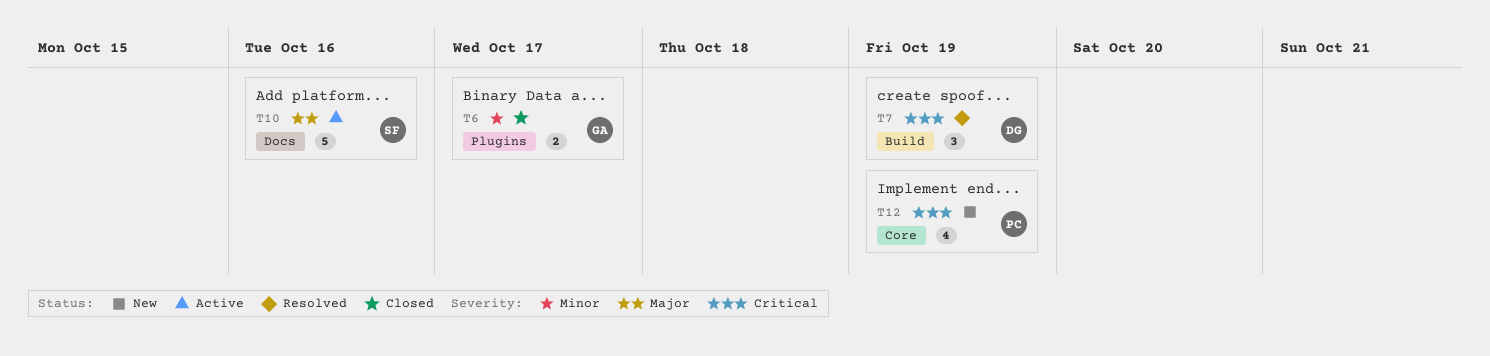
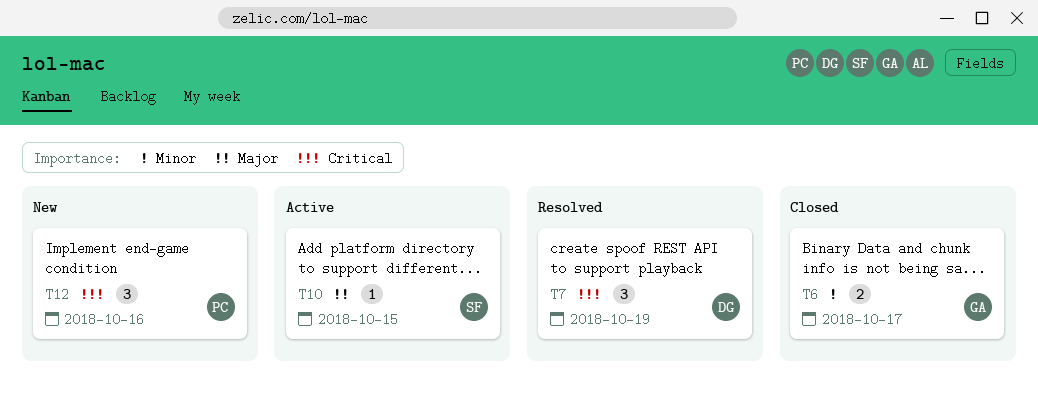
T10, estimate: 5 -> 1
T10, due: Oct 16 -> Oct 15
T12, estimate: 4 -> 3
T12, due: Oct 19 -> Oct 16

